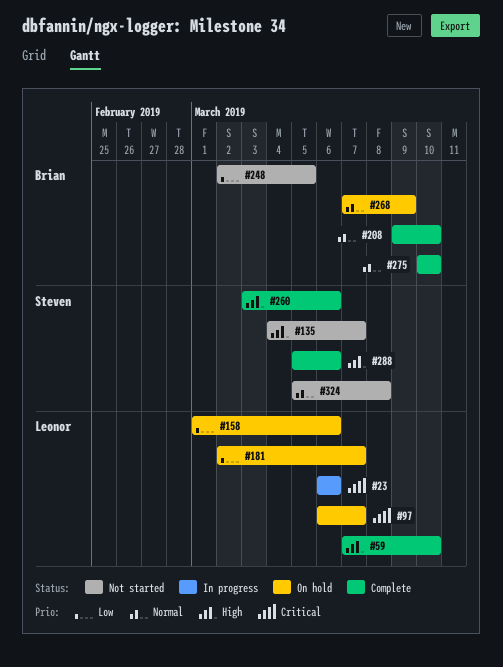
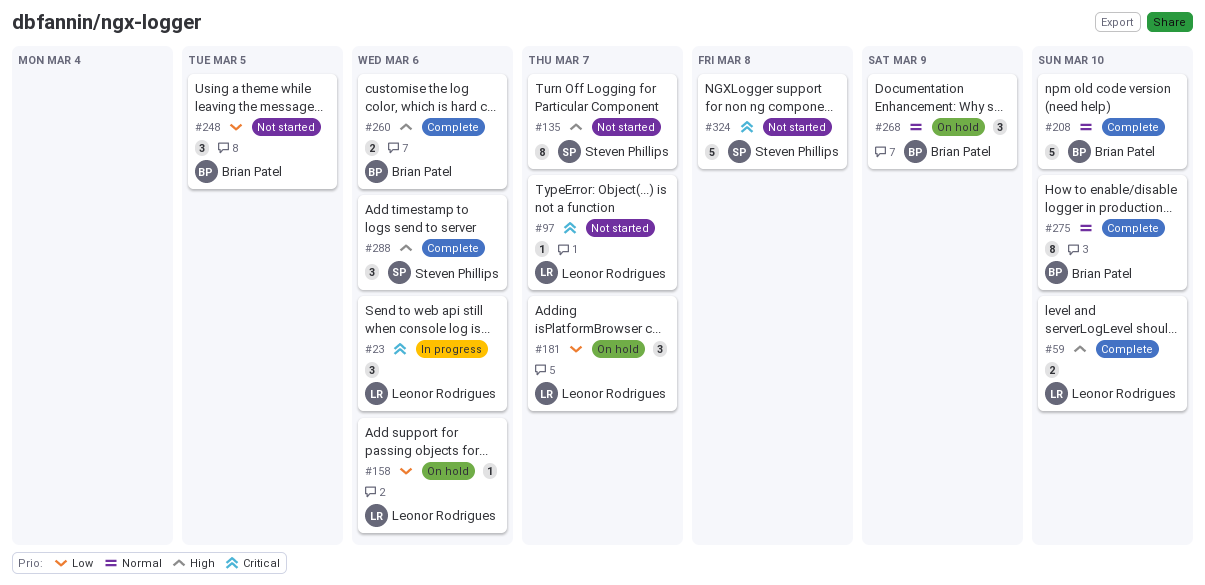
#97, status: On hold -> Not started
#260, owner: Steven Phillips -> Brian Patel
#324, priority: Normal -> Critical

